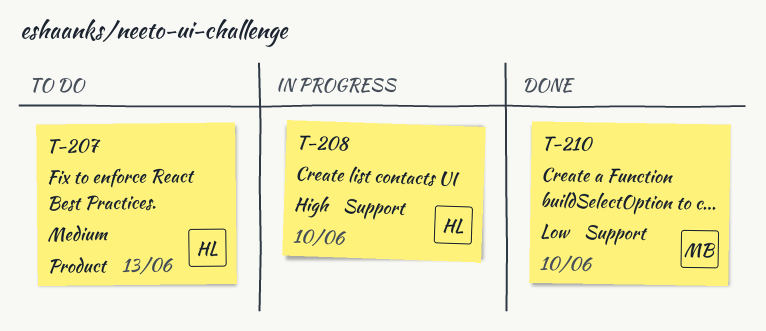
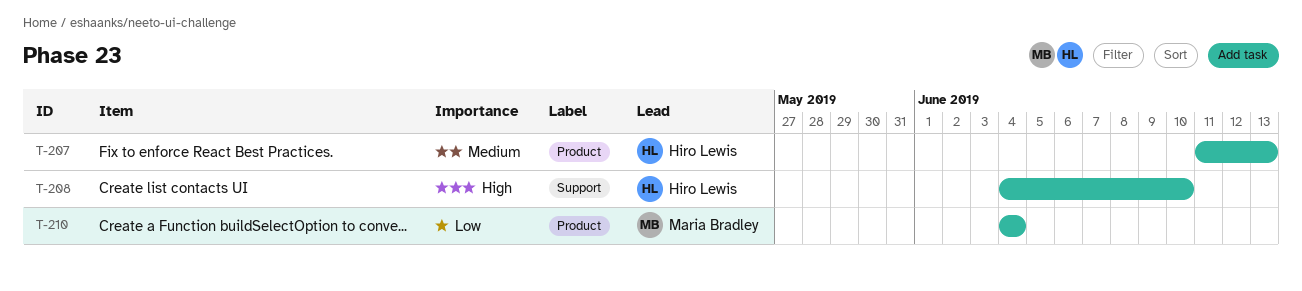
T-210, label: Support -> Product
T-210, due: Jun 10 -> Jun 4

